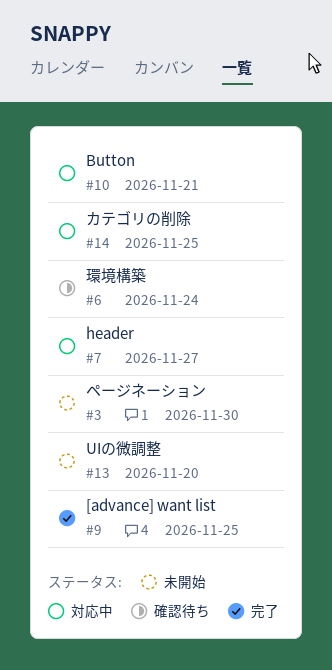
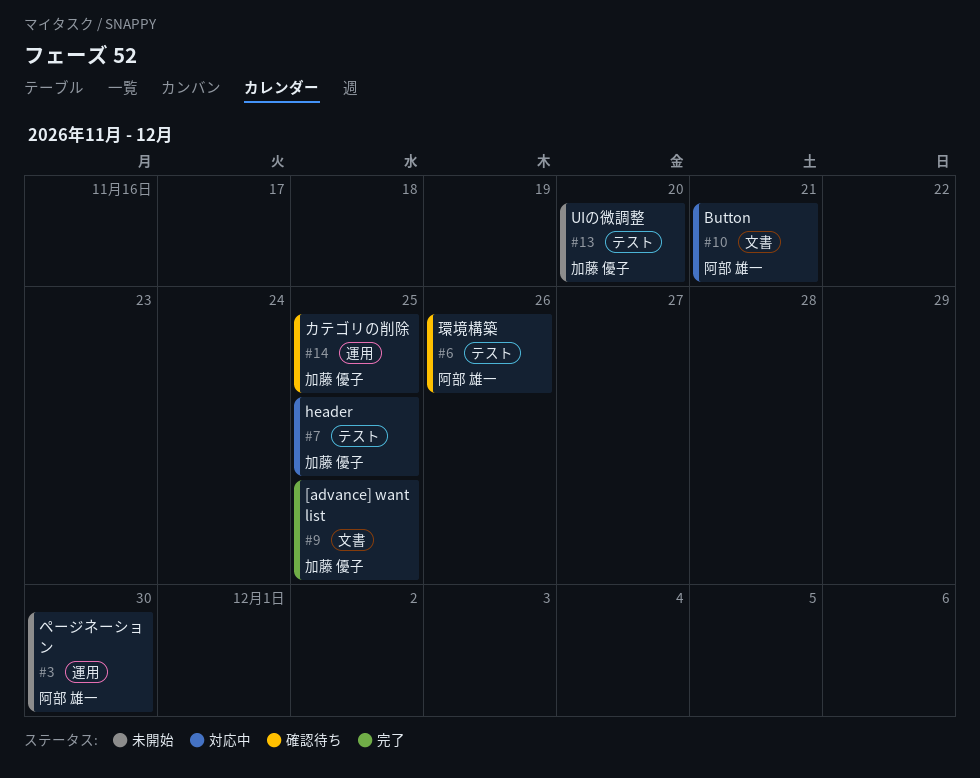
#6, due: Nov 24 -> Nov 26
#7, due: Nov 27 -> Nov 25
#14, status: 対応中 -> 確認待ち

